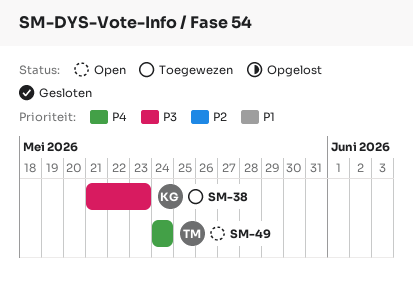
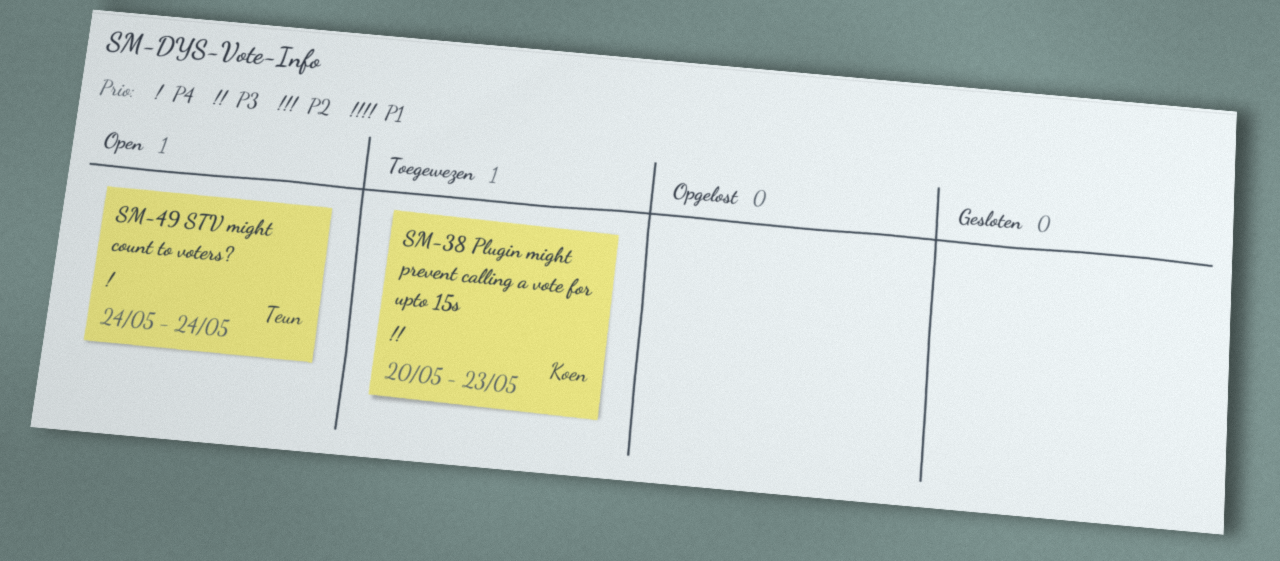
SM-38, start: May 21 -> May 20

